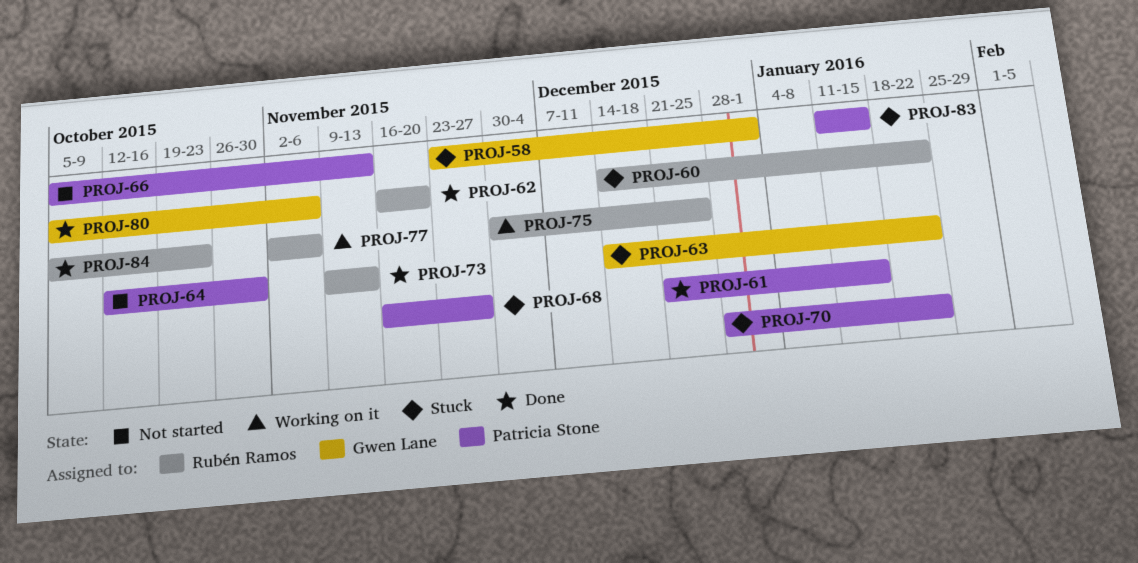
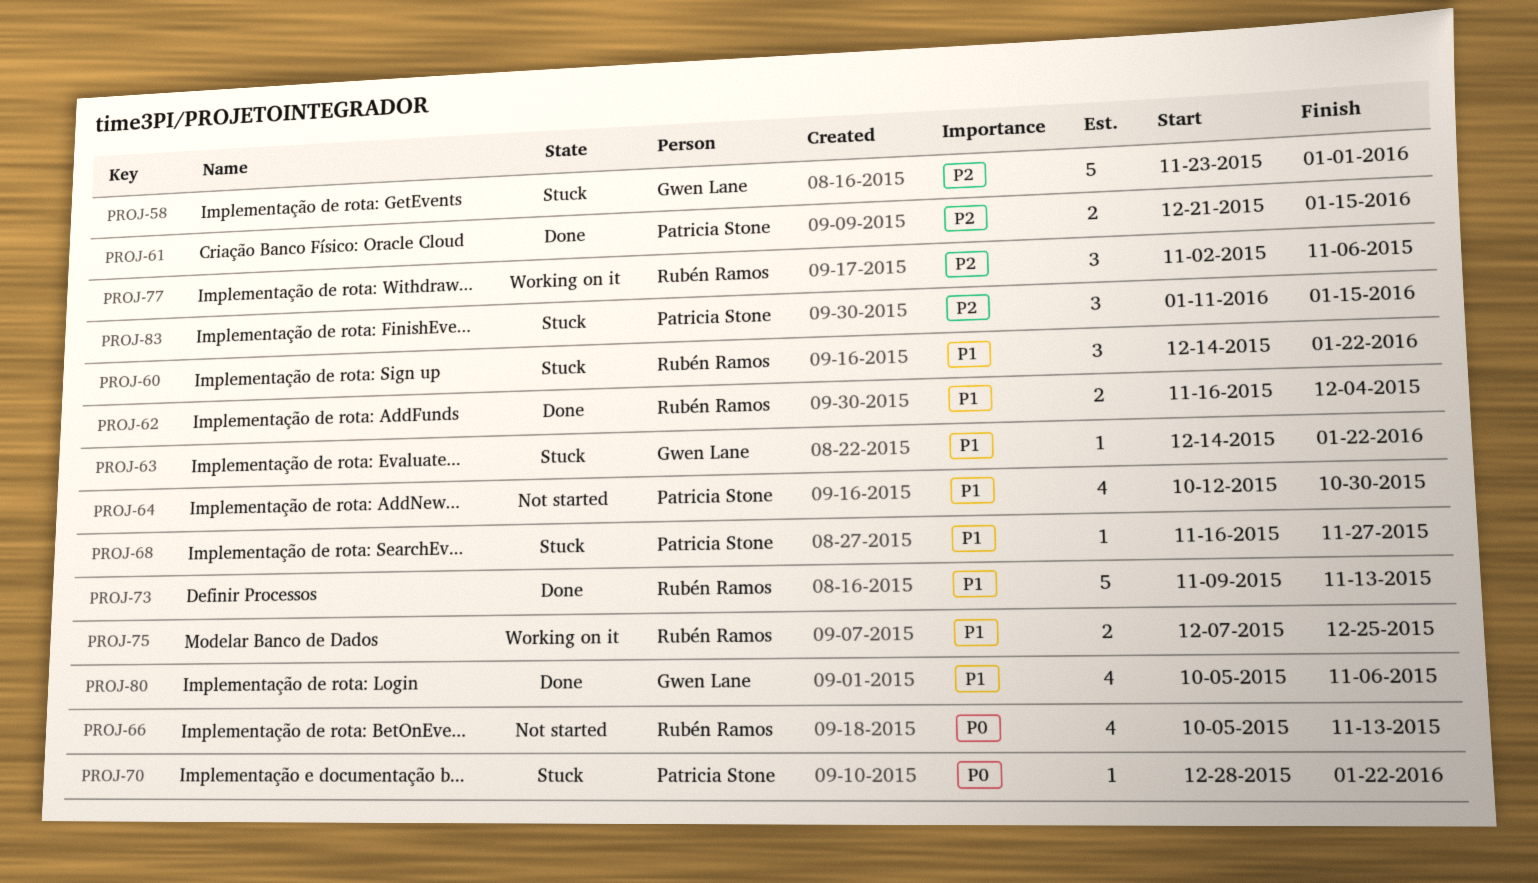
PROJ-62, due: Nov 20 -> Dec 4
PROJ-66, owner: Patricia Stone -> Rubén Ramos
PROJ-75, start: Nov 30 -> Dec 7
PROJ-84: present -> none

